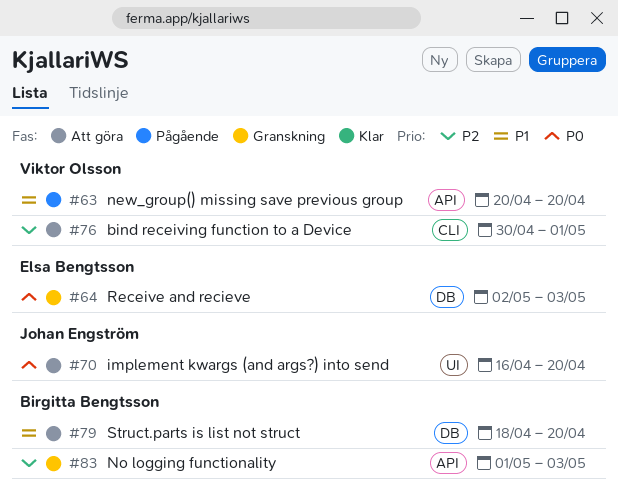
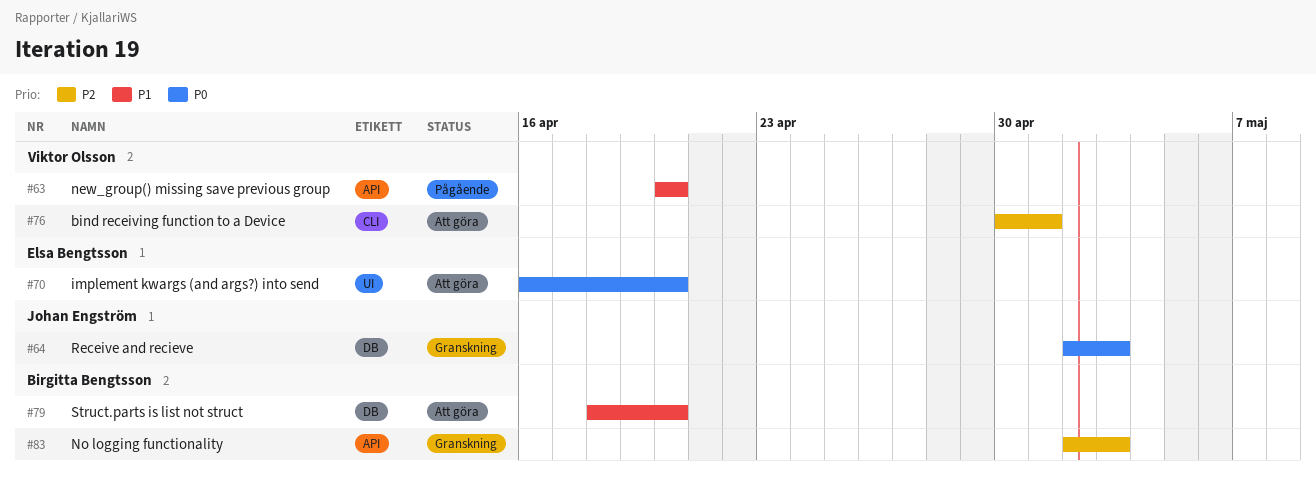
#64, owner: Elsa Bengtsson -> Johan Engström
#70, owner: Johan Engström -> Elsa Bengtsson
#83, start: May 1 -> May 2

